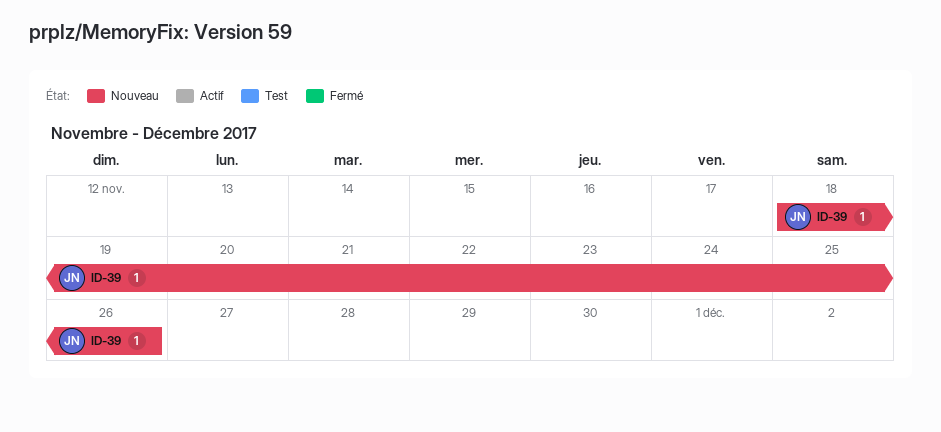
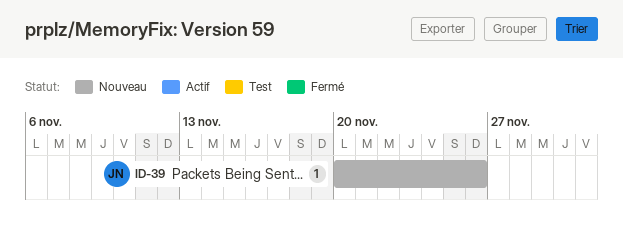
ID-39, start: Nov 18 -> Nov 20

